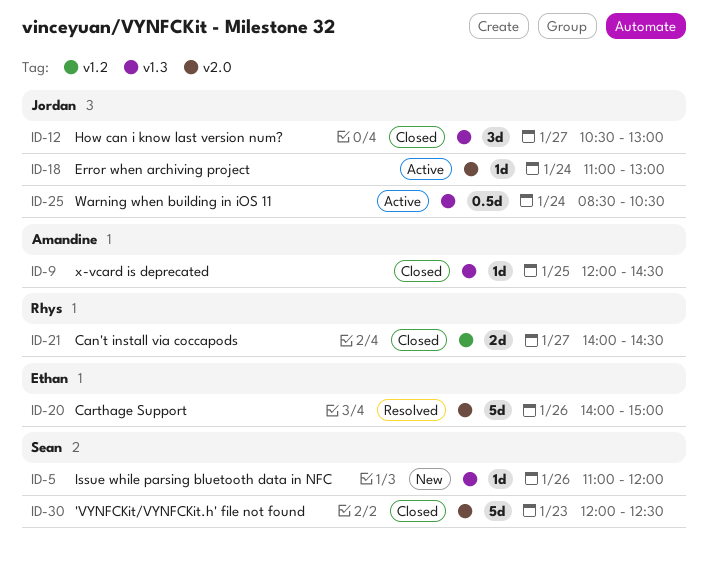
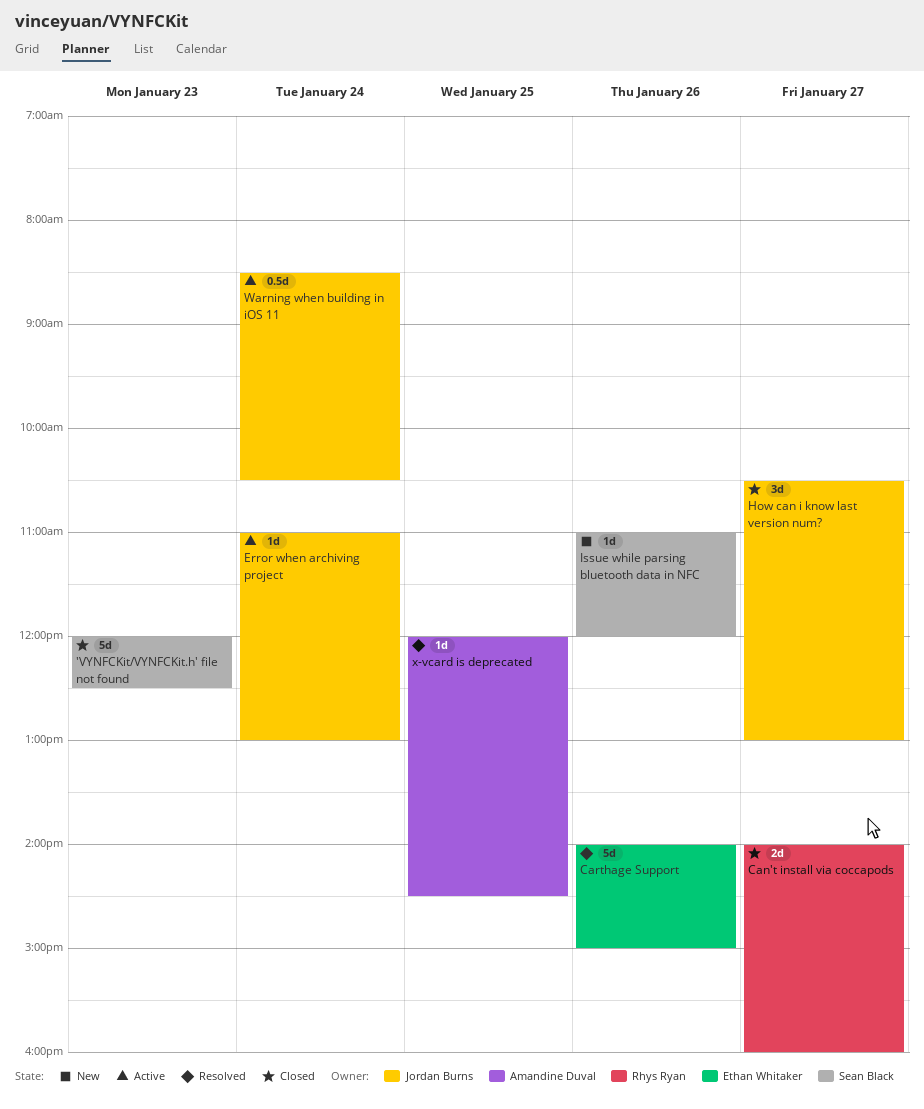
Can't install via coccapods, ends: 14:30 -> 16:00
x-vcard is deprecated, status: Closed -> Resolved

